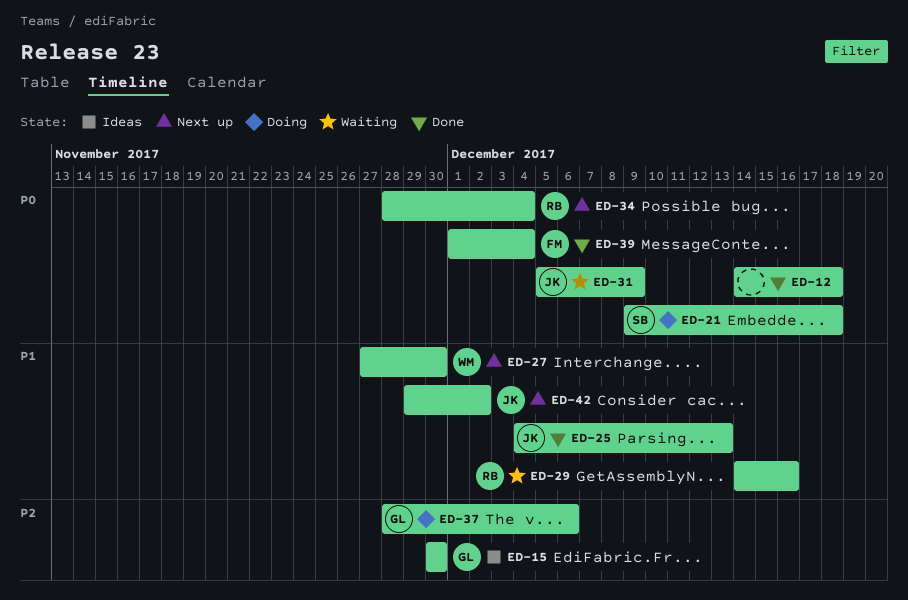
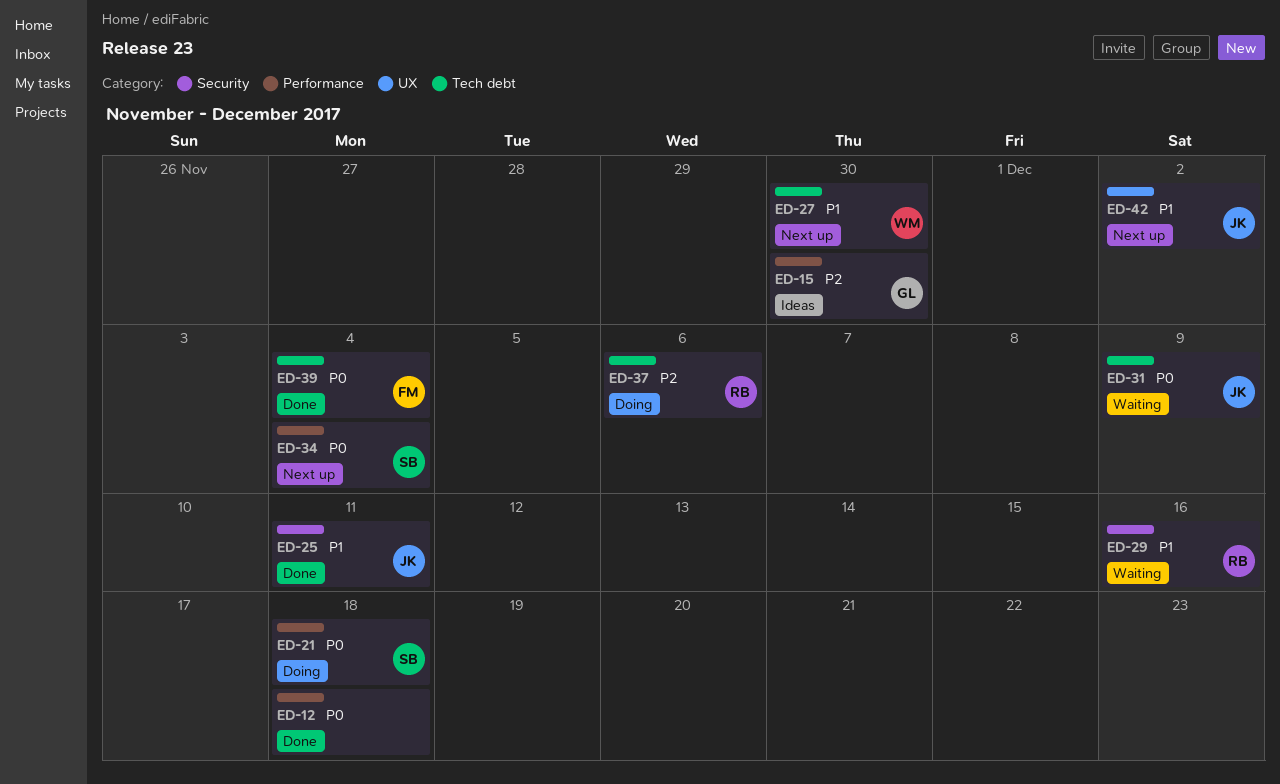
ED-25, due: Dec 13 -> Dec 11
ED-34, owner: RB -> SB
ED-37, owner: GL -> RB

